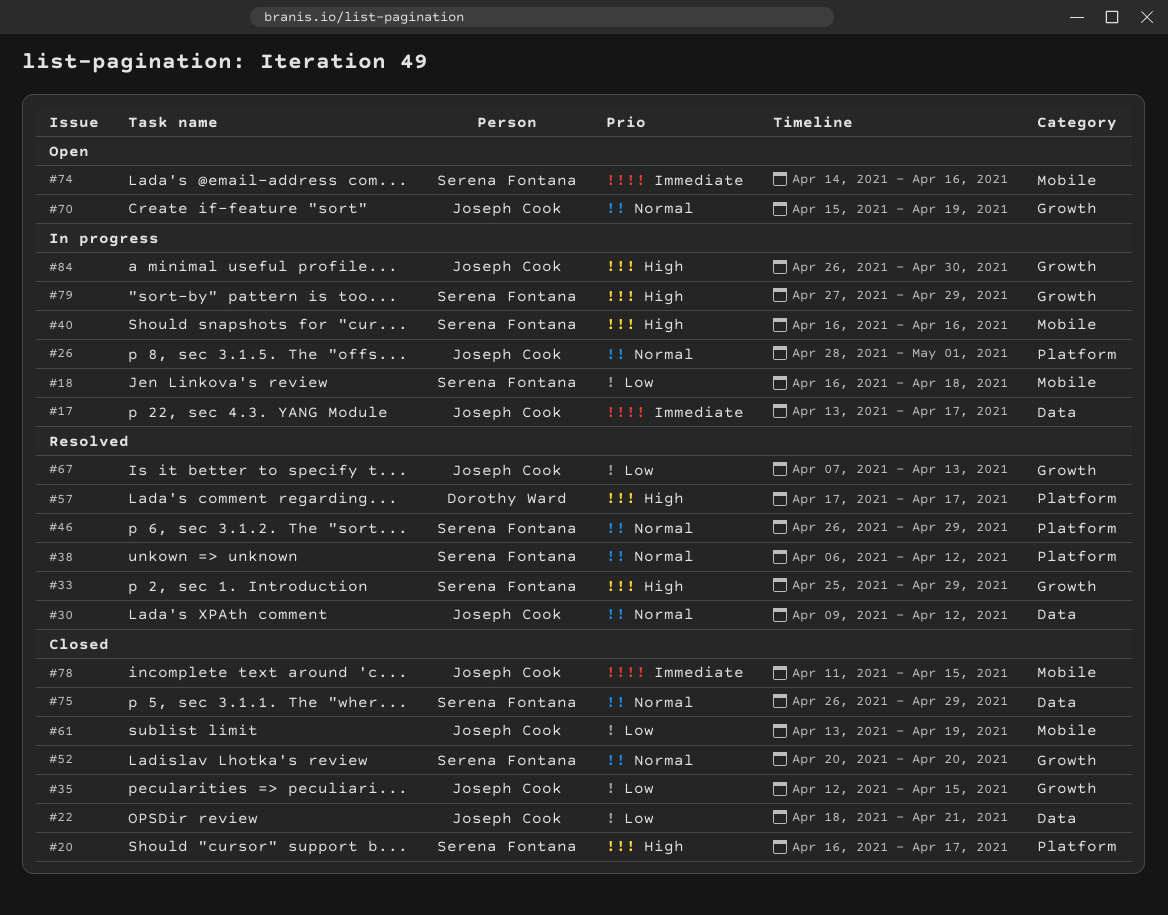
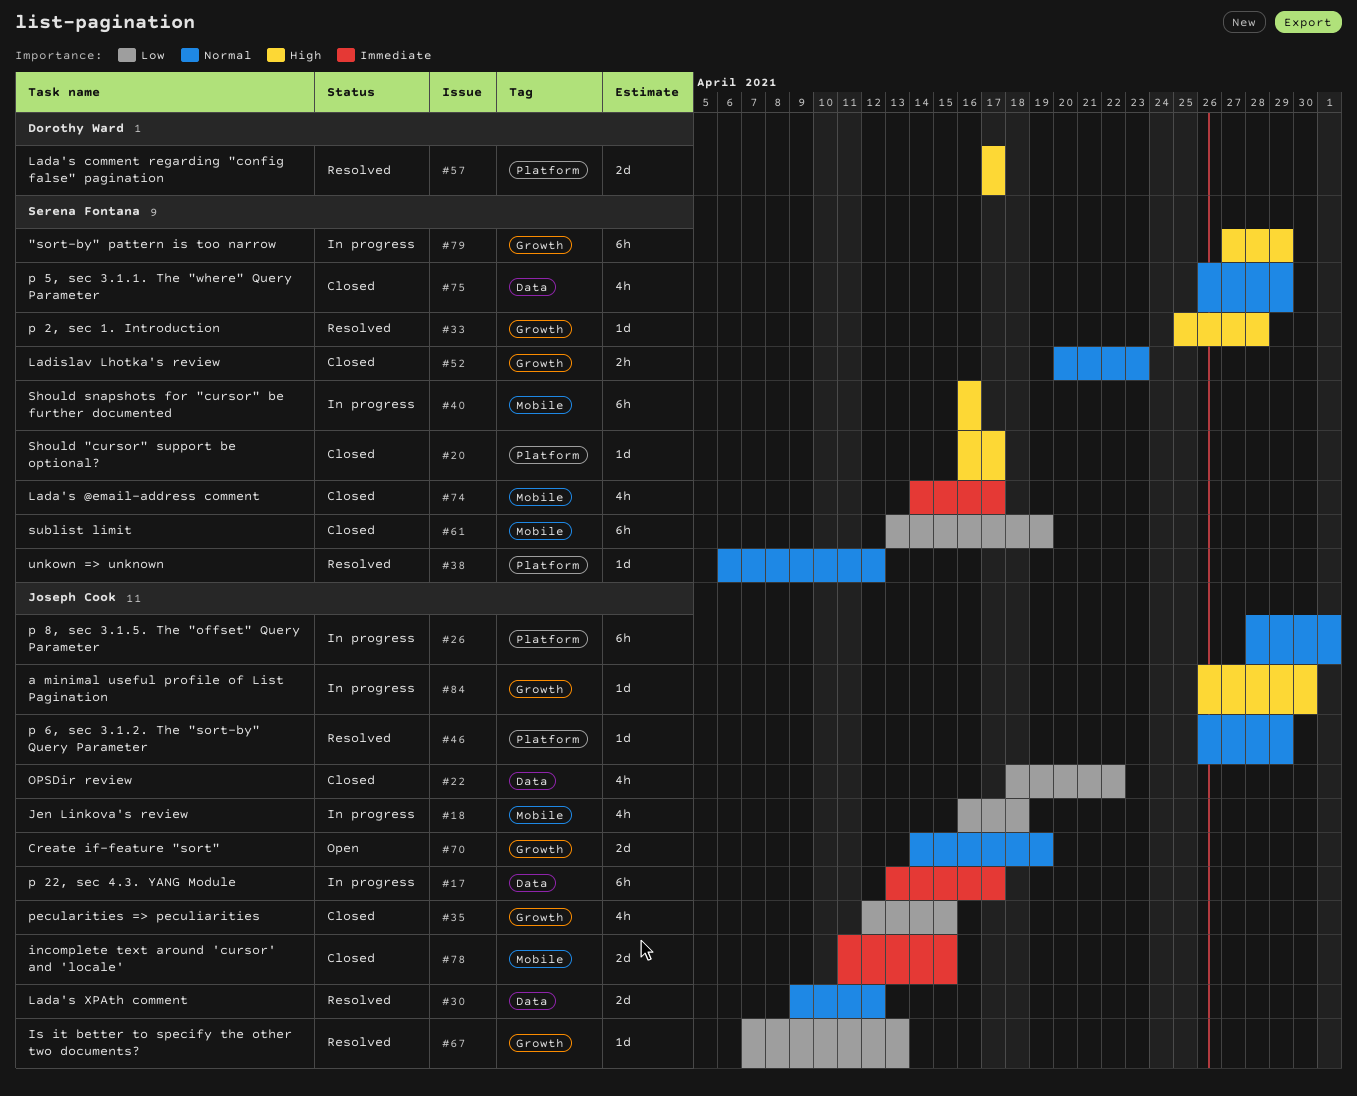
#18, owner: Serena Fontana -> Joseph Cook
#22, due: Apr 21 -> Apr 22
#33, due: Apr 29 -> Apr 28
#46, owner: Serena Fontana -> Joseph Cook
#52, due: Apr 20 -> Apr 23
#61, owner: Joseph Cook -> Serena Fontana
#70, start: Apr 15 -> Apr 14
#74, status: Open -> Closed
#74, due: Apr 16 -> Apr 17

